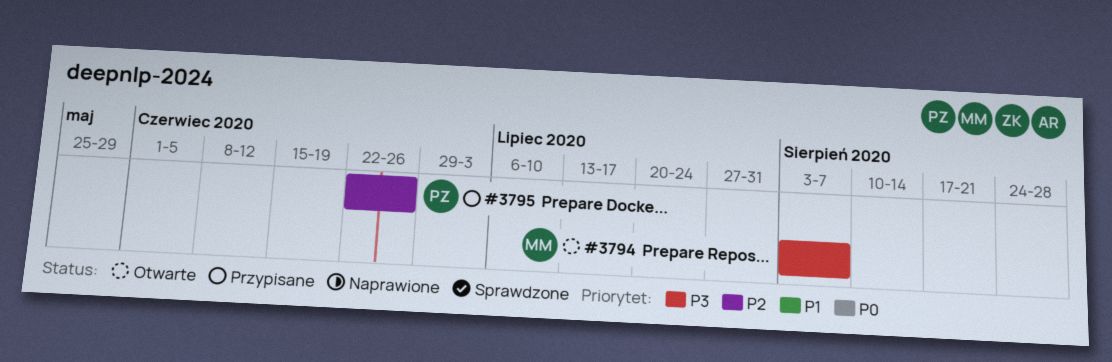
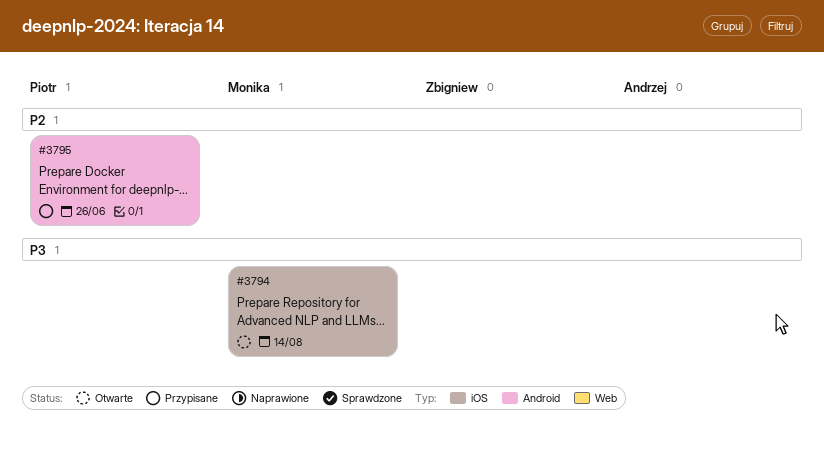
#3794, due: Aug 7 -> Aug 14

